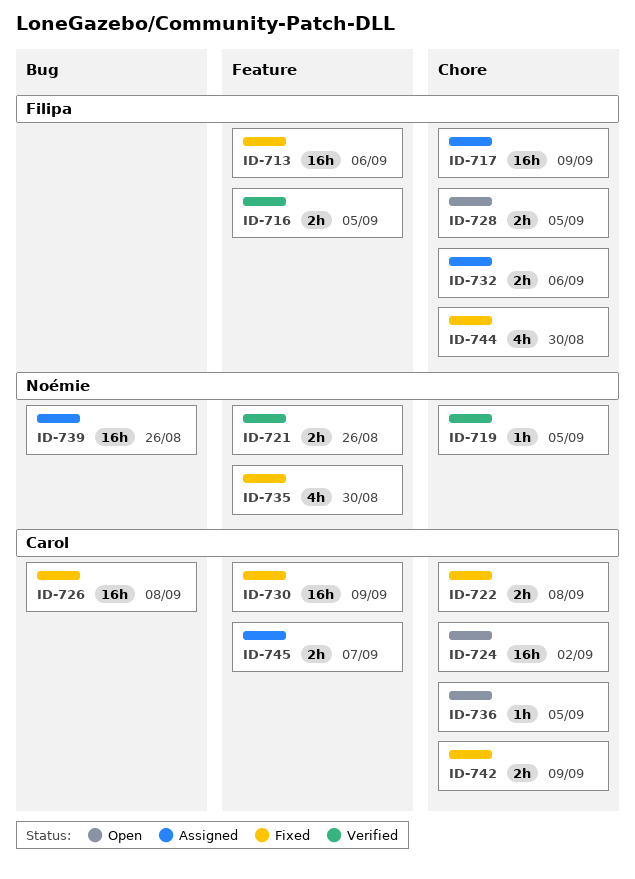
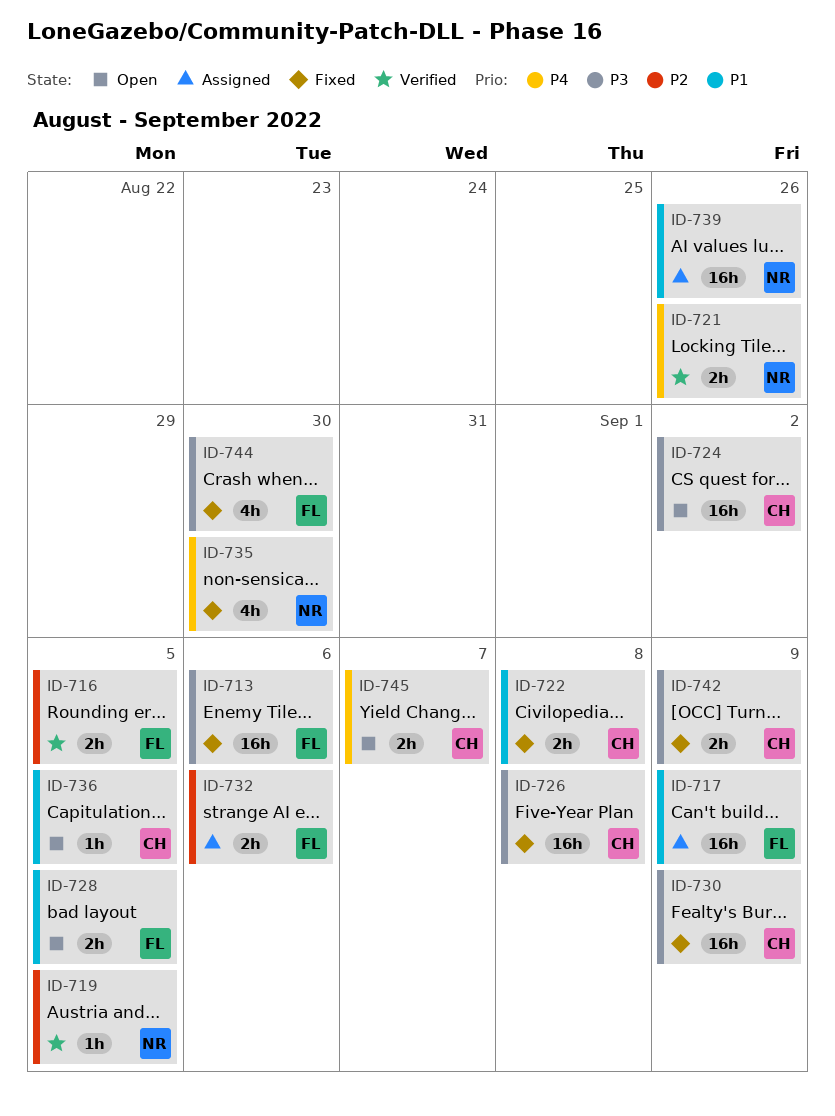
ID-745, status: Assigned -> Open

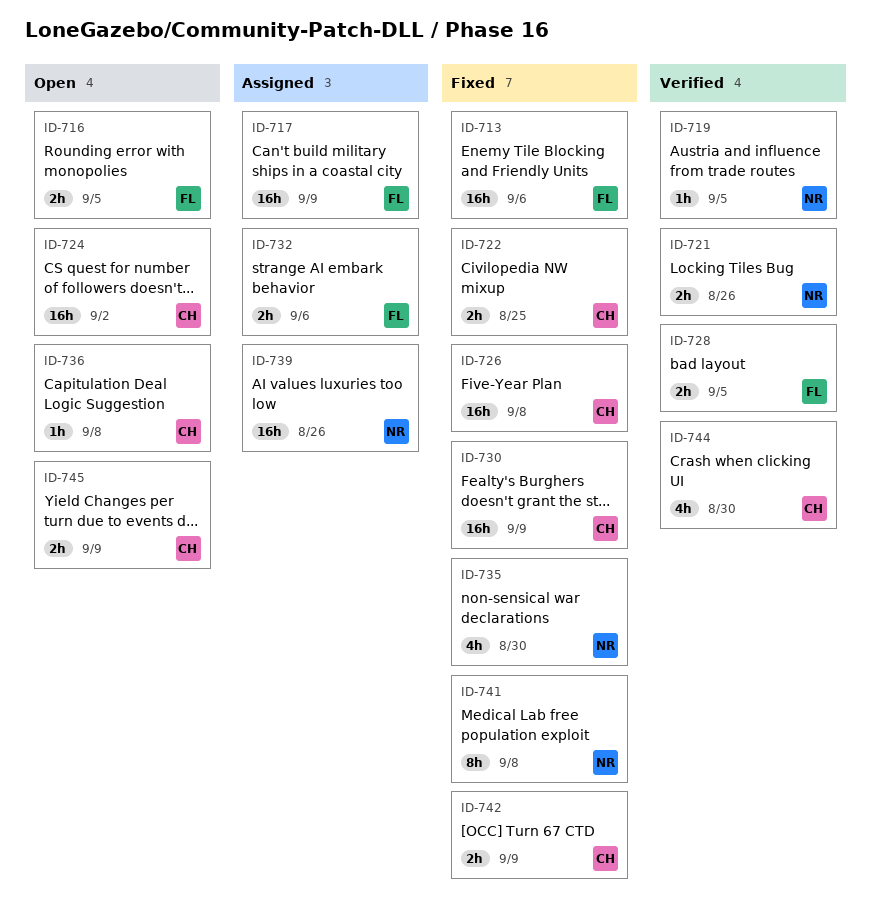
ID-716, status: Verified -> Open
ID-722, due: Sep 8 -> Aug 25
ID-728, status: Open -> Verified
ID-736, due: Sep 5 -> Sep 8
ID-741: none -> present
ID-744, status: Fixed -> Verified
ID-744, owner: FL -> CH
ID-745, due: Sep 7 -> Sep 9

